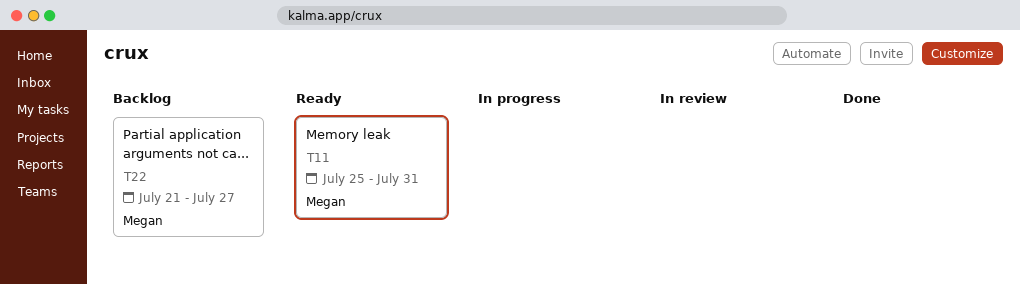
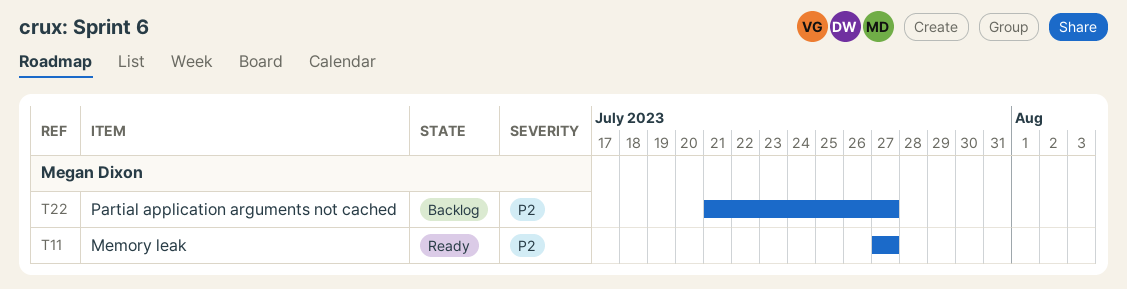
T11, start: Jul 25 -> Jul 27
T11, due: Jul 31 -> Jul 27

